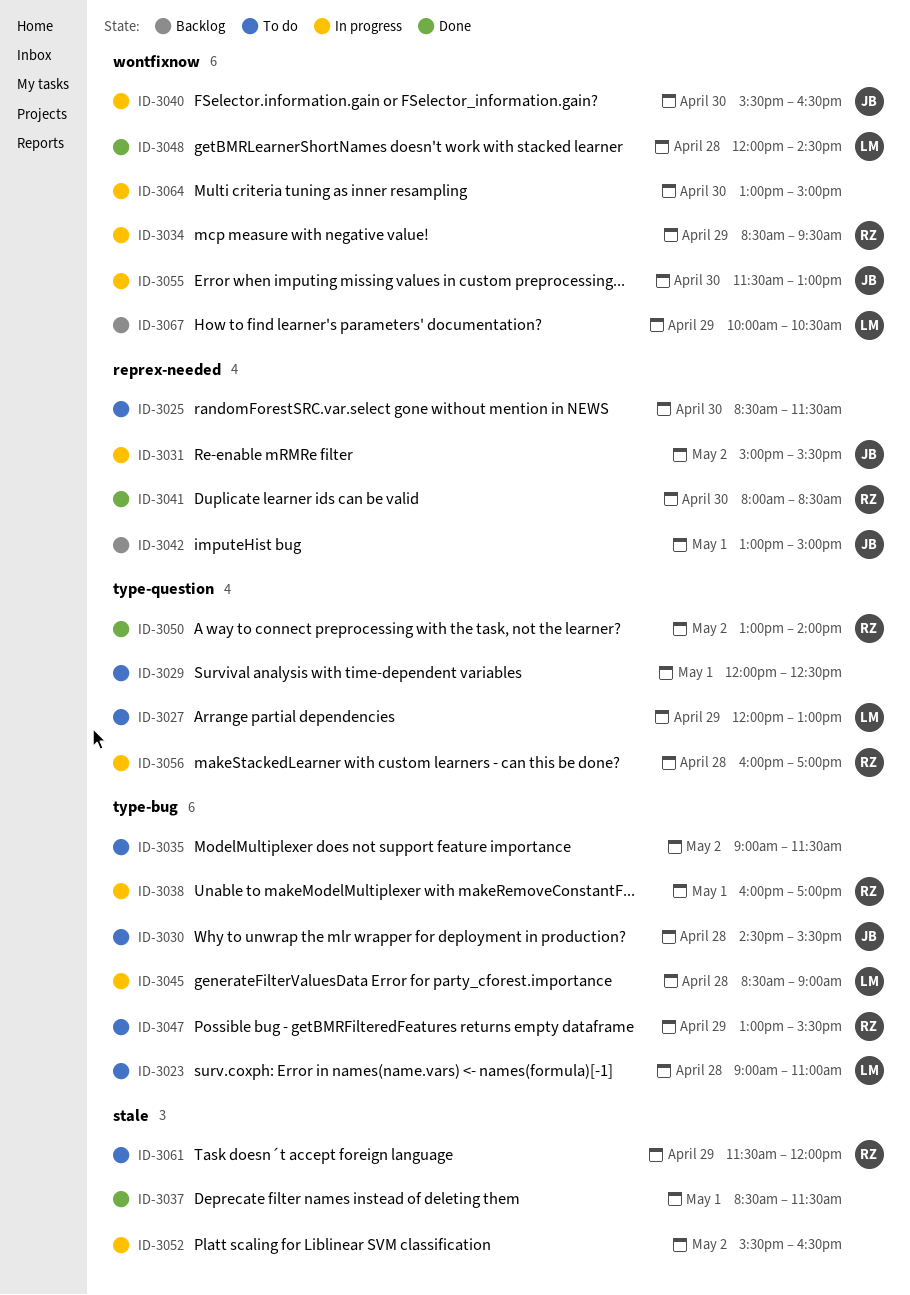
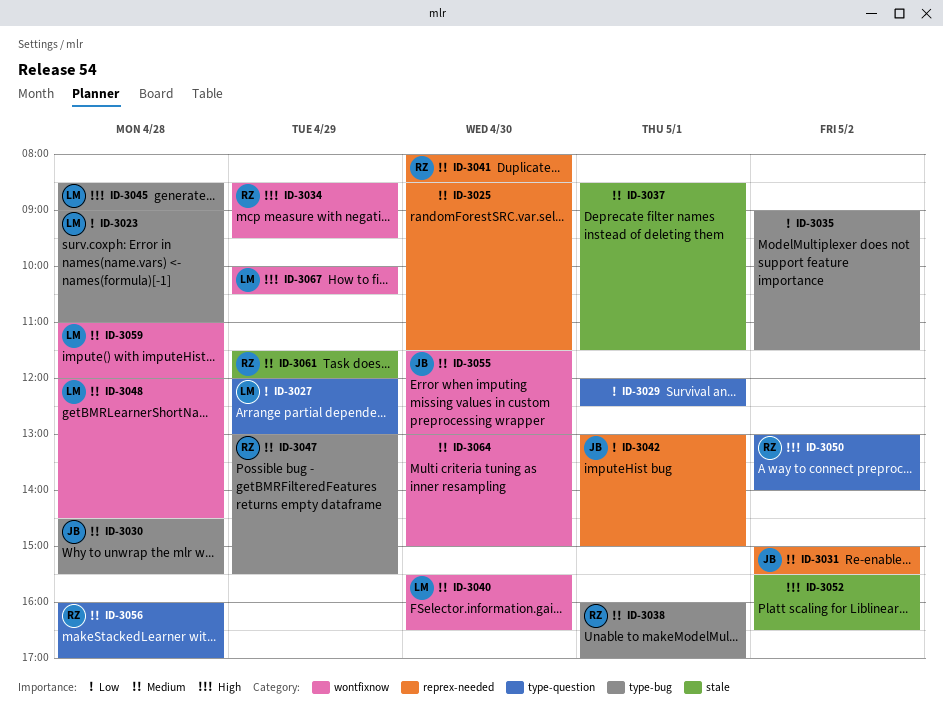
ID-3040, owner: JB -> LM
ID-3059: none -> present

